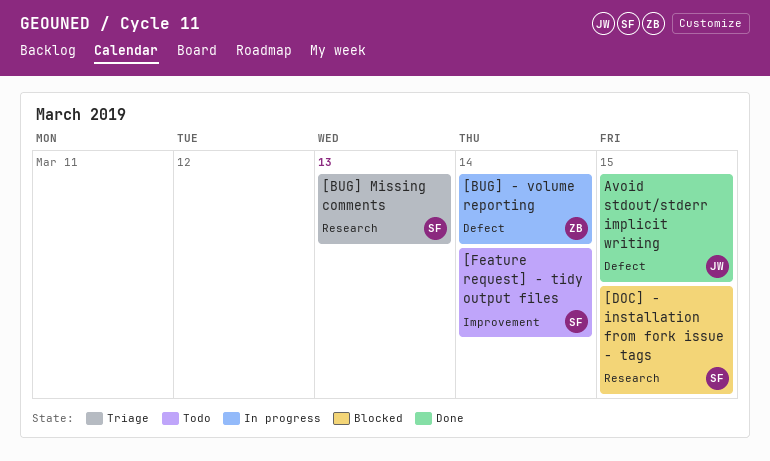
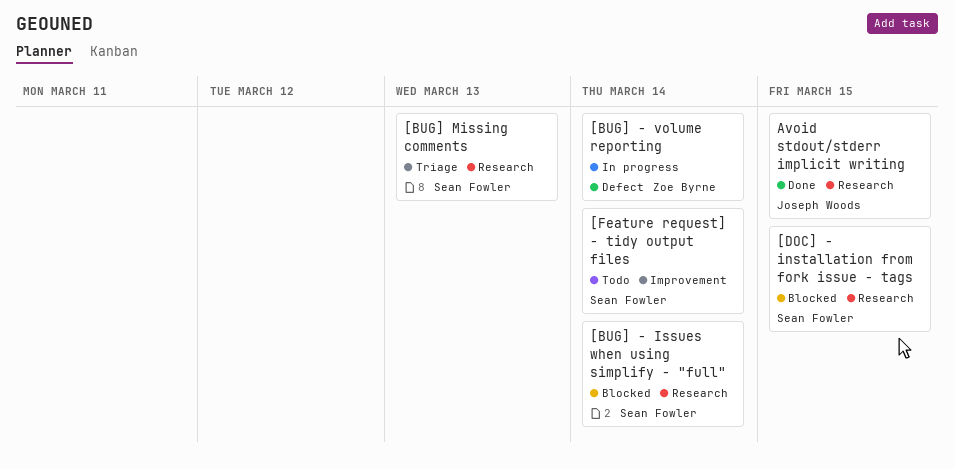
[BUG] - Issues when using simplify - "full": none -> present
Avoid stdout/stderr implicit writing, label: Defect -> Research

